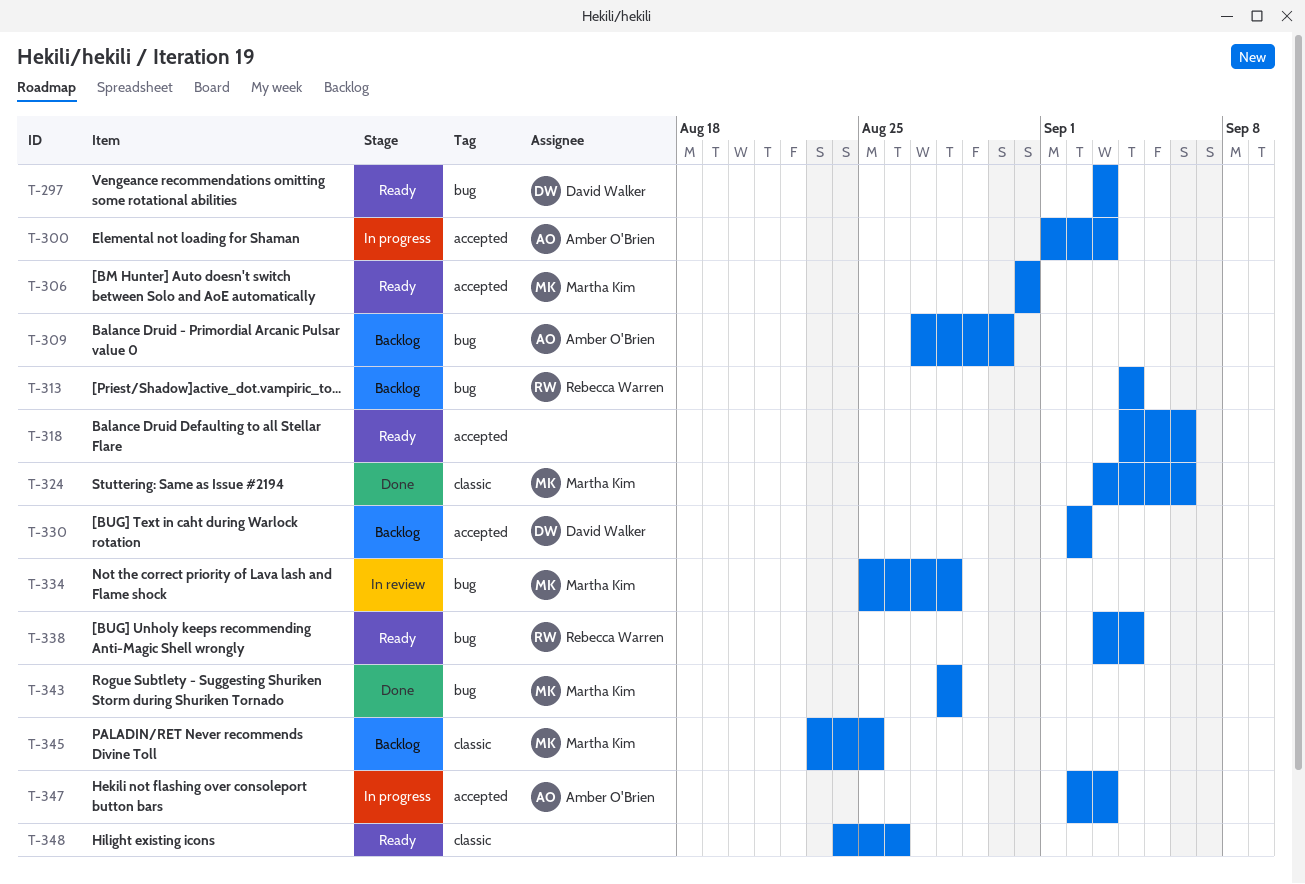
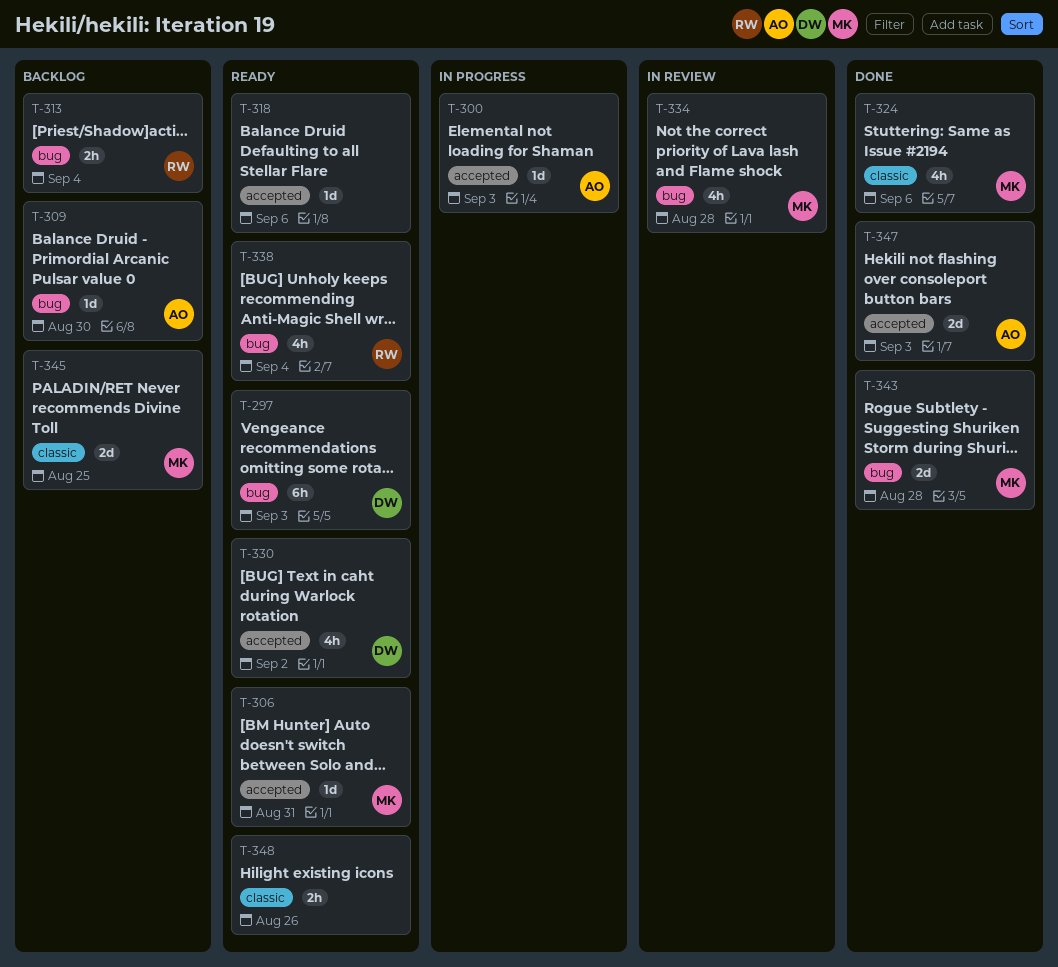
T-330, status: Backlog -> Ready
T-347, status: In progress -> Done

